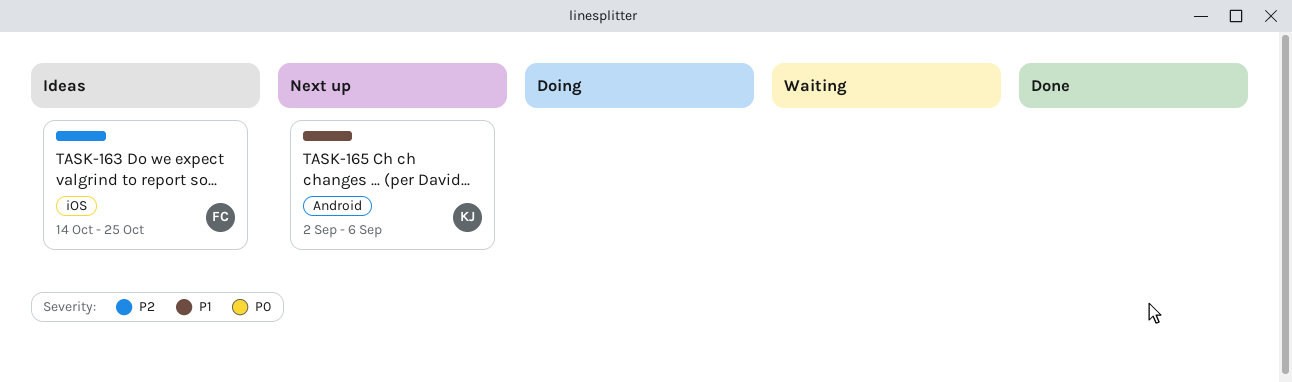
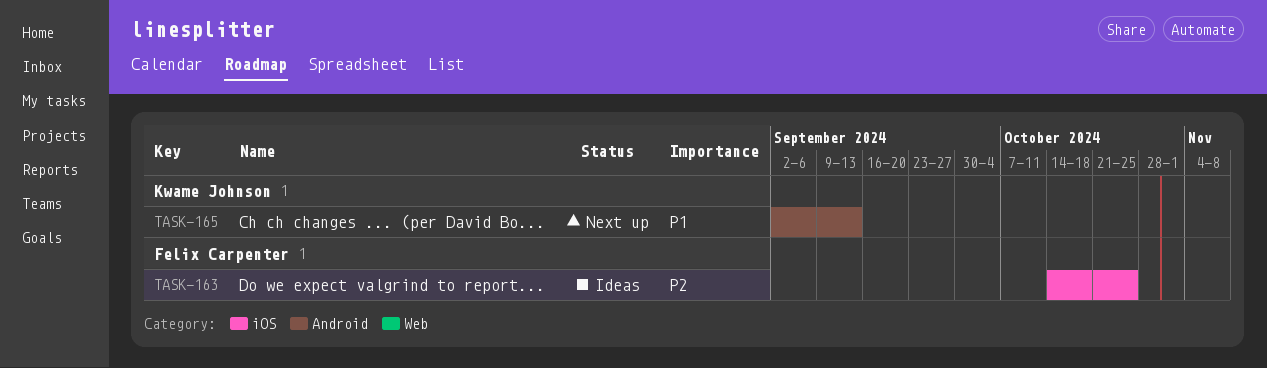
TASK-165, due: Sep 6 -> Sep 13

